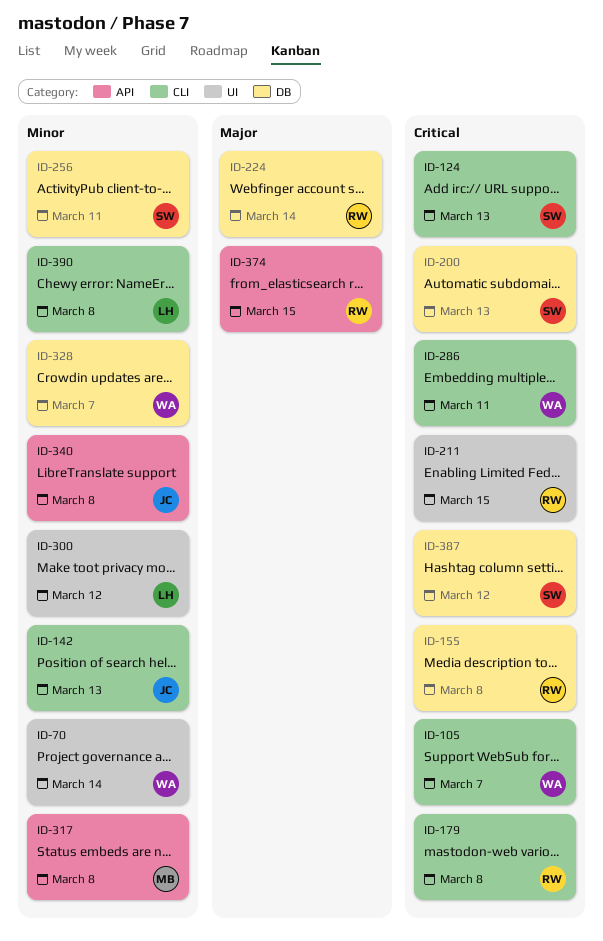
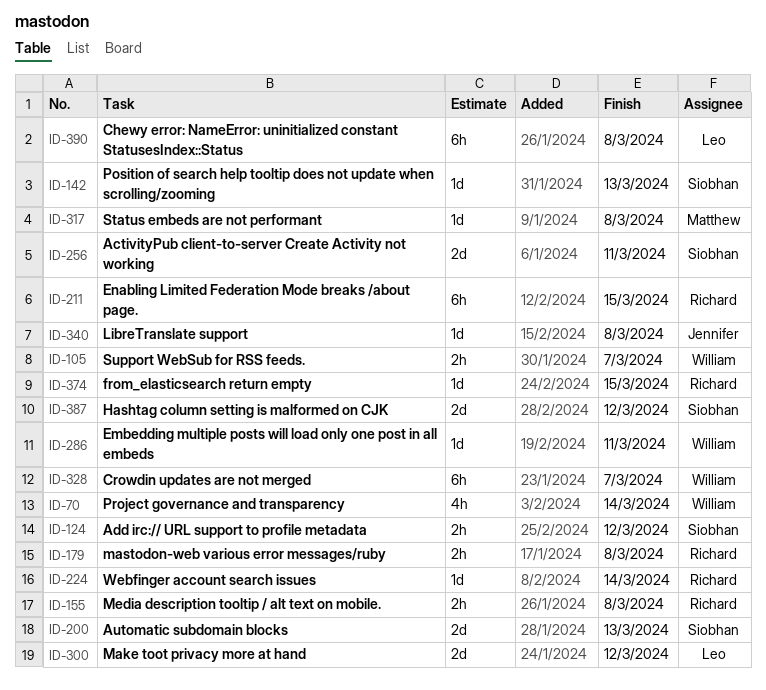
ID-124, due: Mar 13 -> Mar 12
ID-142, owner: Jennifer -> Siobhan

